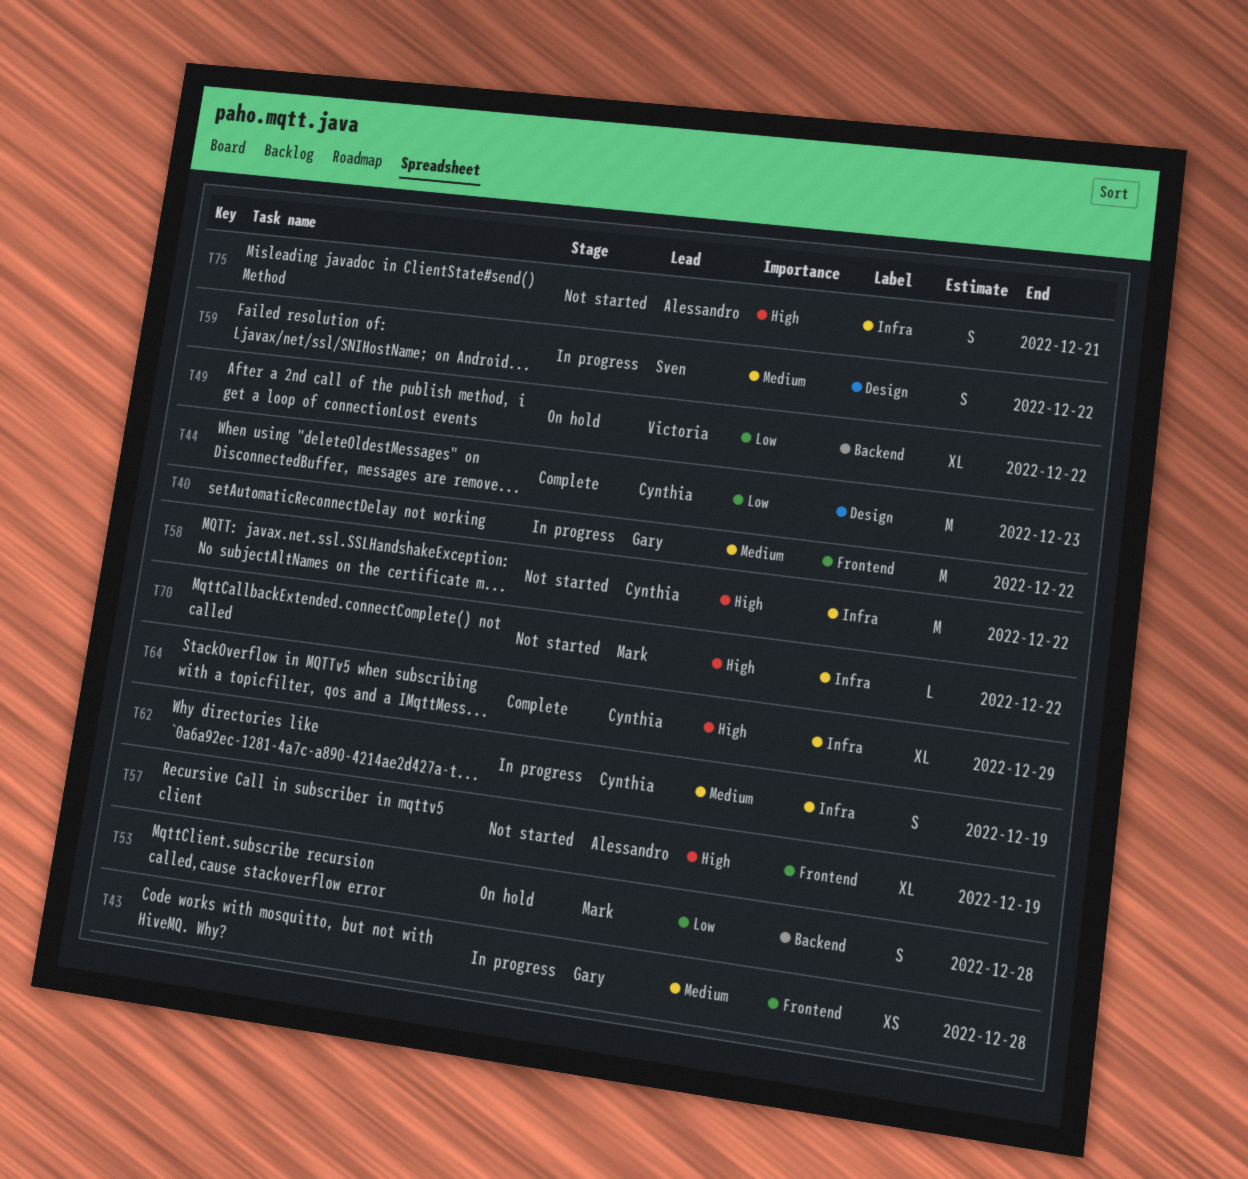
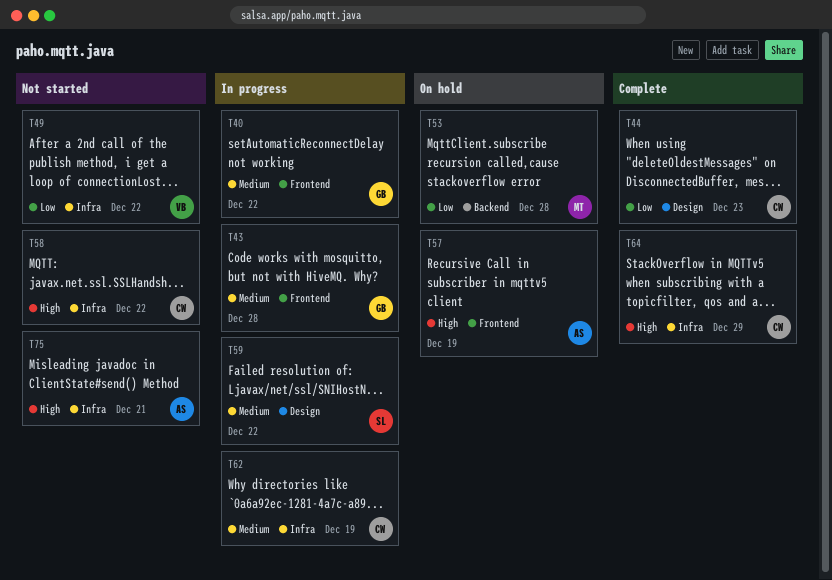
T49, status: On hold -> Not started
T49, label: Backend -> Infra
T57, status: Not started -> On hold
T70: present -> none

